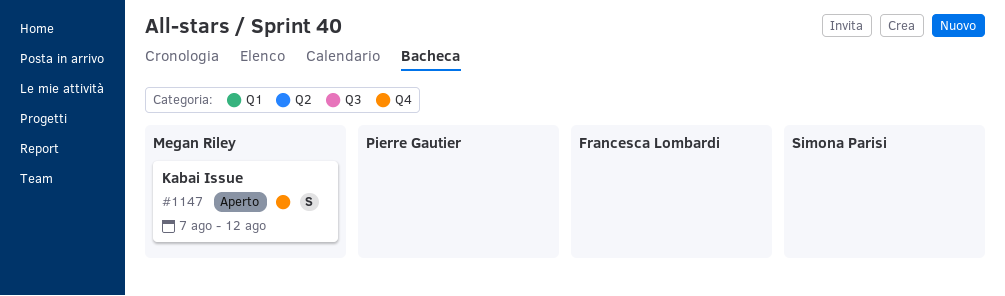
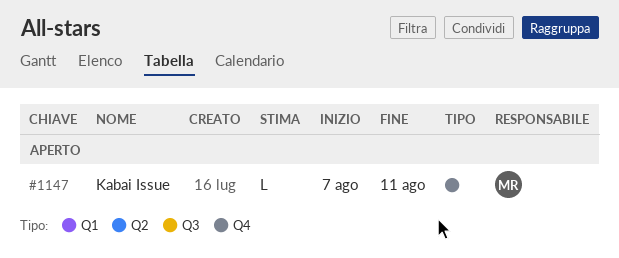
#1147, estimate: S -> L
#1147, due: Aug 12 -> Aug 11

